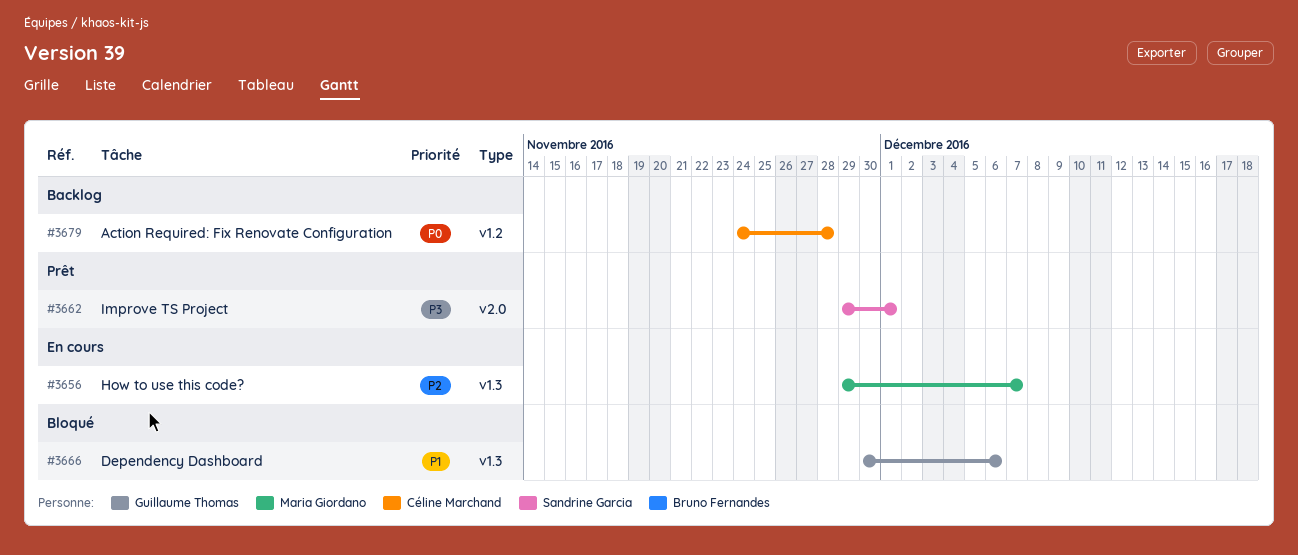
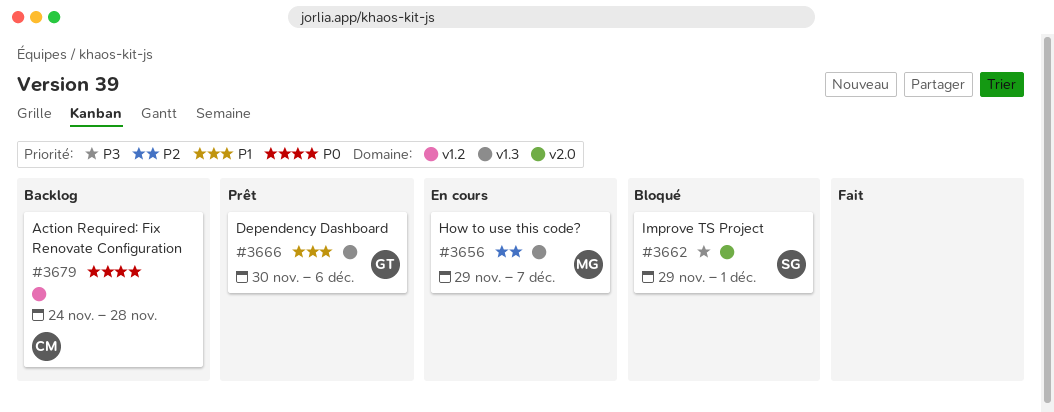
#3662, status: Prêt -> Bloqué
#3666, status: Bloqué -> Prêt

